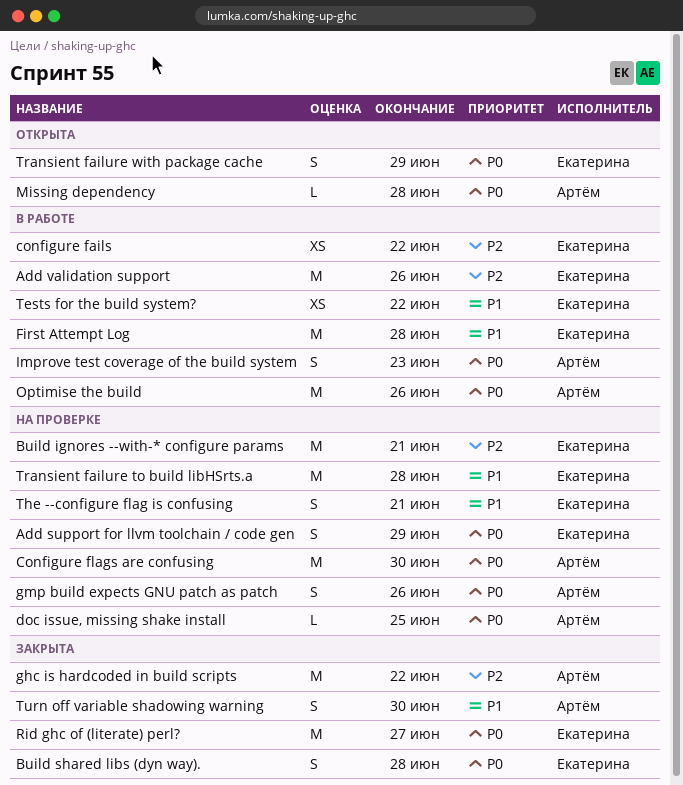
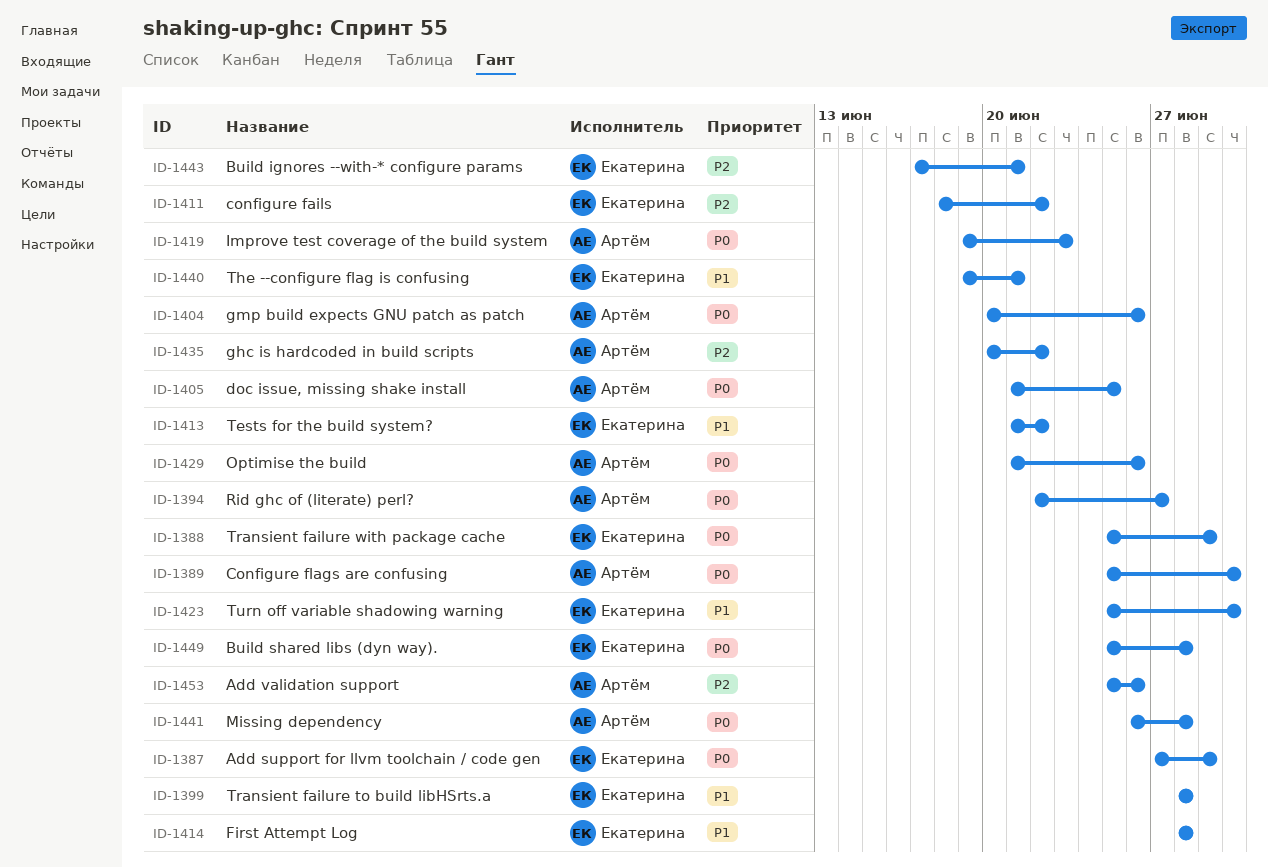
Add validation support, owner: Екатерина -> Артём
Rid ghc of (literate) perl?, owner: Екатерина -> Артём
Turn off variable shadowing warning, owner: Артём -> Екатерина

